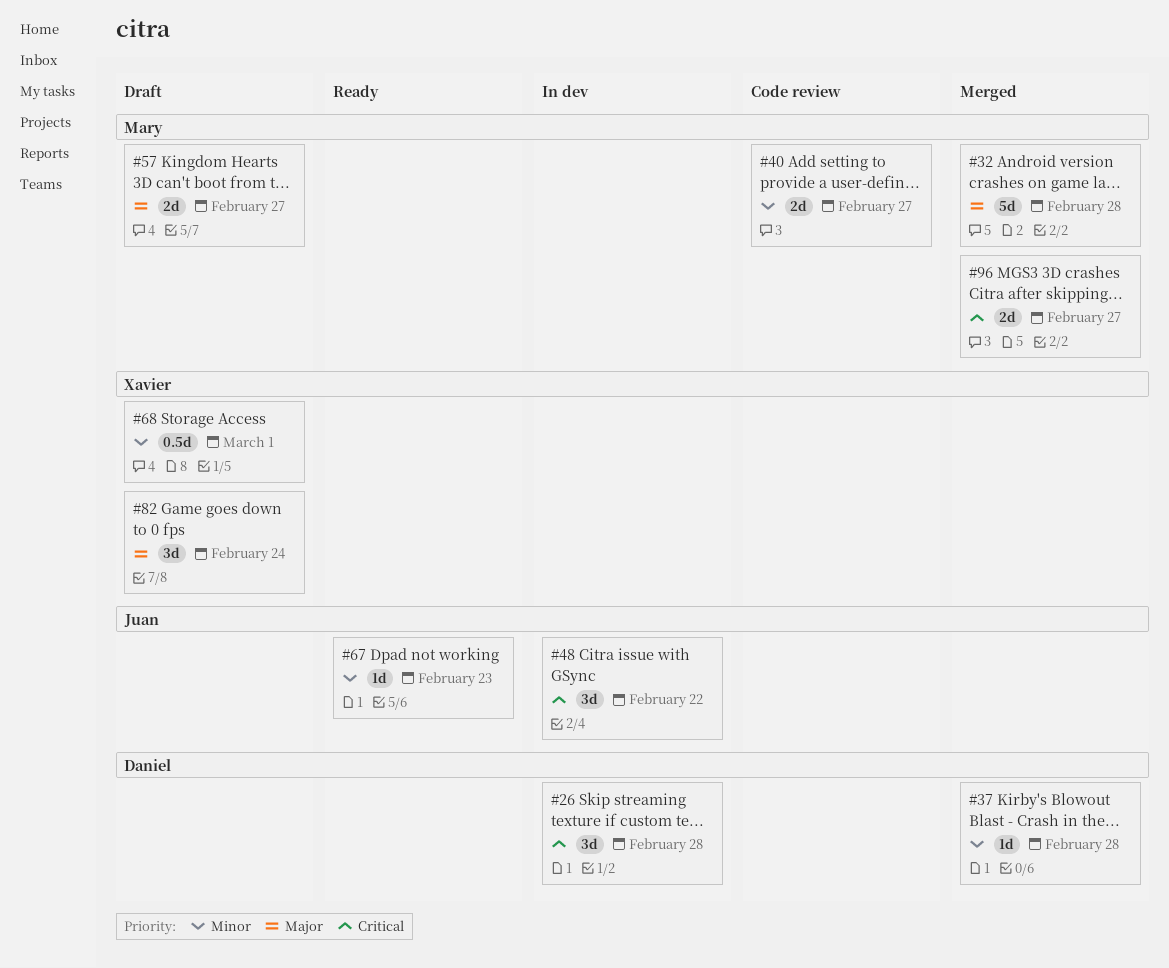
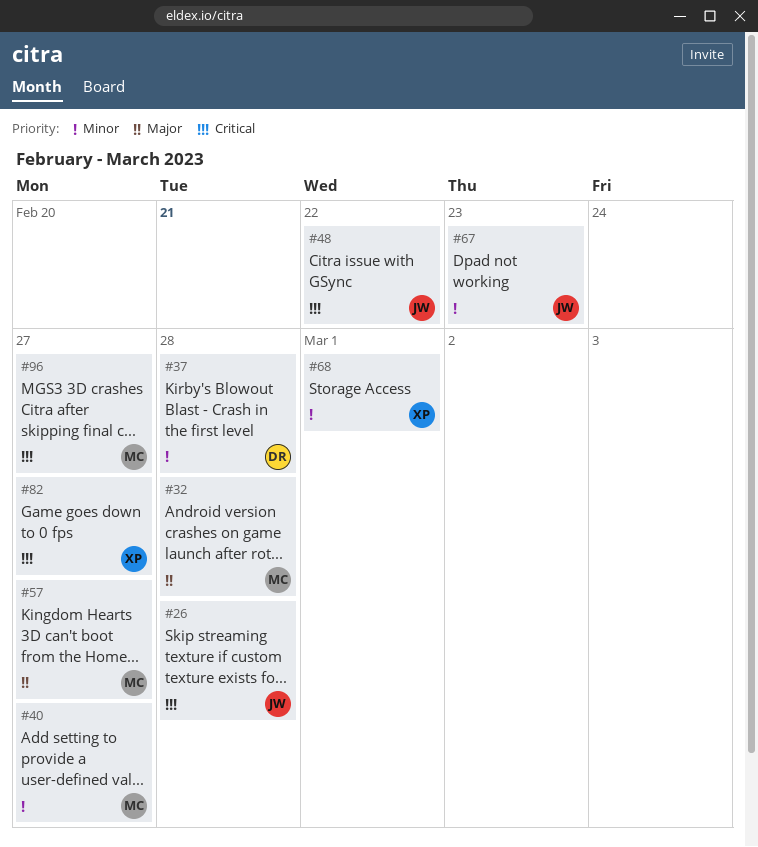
#26, owner: Daniel -> Juan
#82, priority: Major -> Critical
#82, due: Feb 24 -> Feb 27

